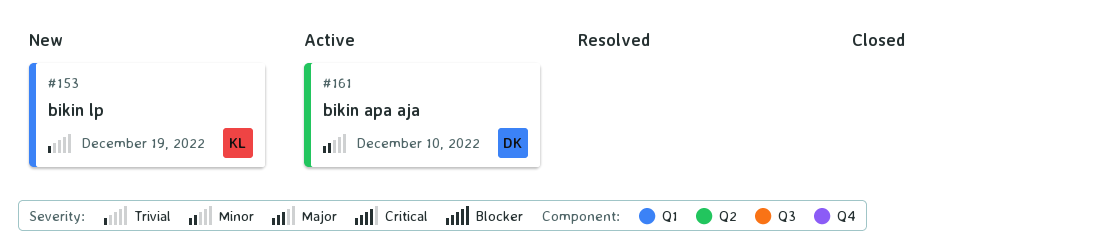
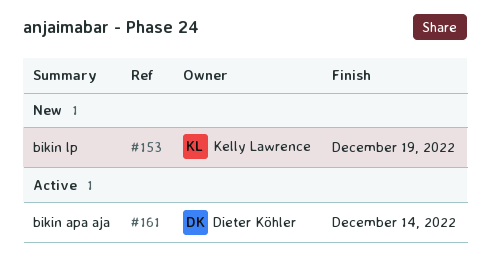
#161, due: Dec 10 -> Dec 14

